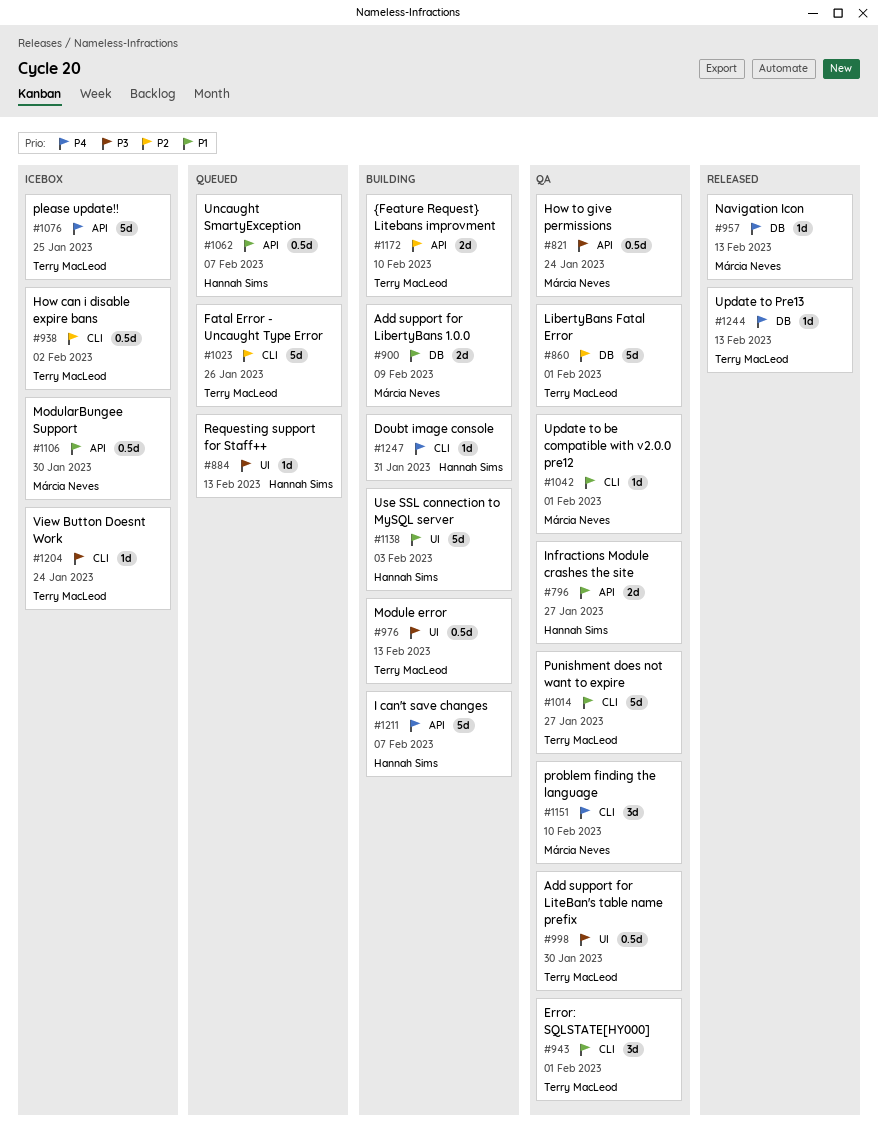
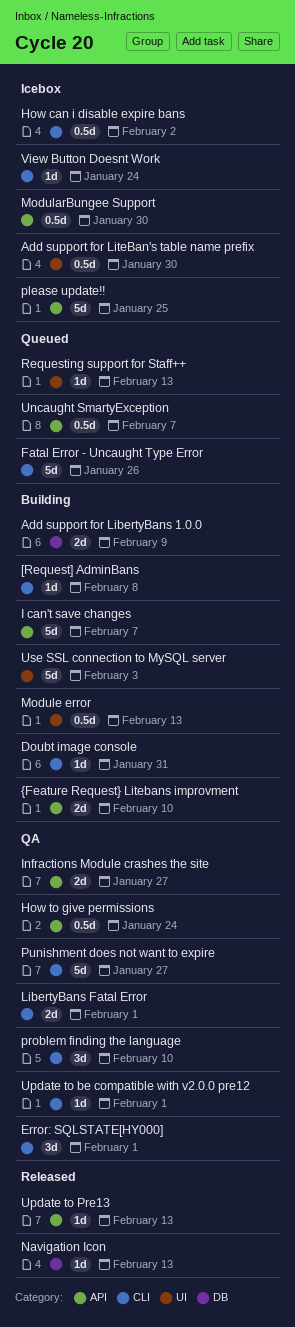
[Request] AdminBans: none -> present
Add support for LiteBan's table name prefix, status: QA -> Icebox
LibertyBans Fatal Error, label: DB -> CLI
LibertyBans Fatal Error, estimate: 5d -> 2d
Update to Pre13, label: DB -> API

